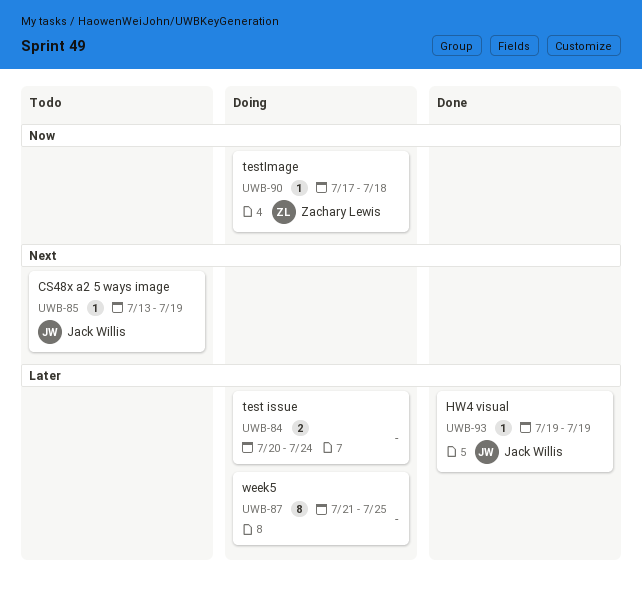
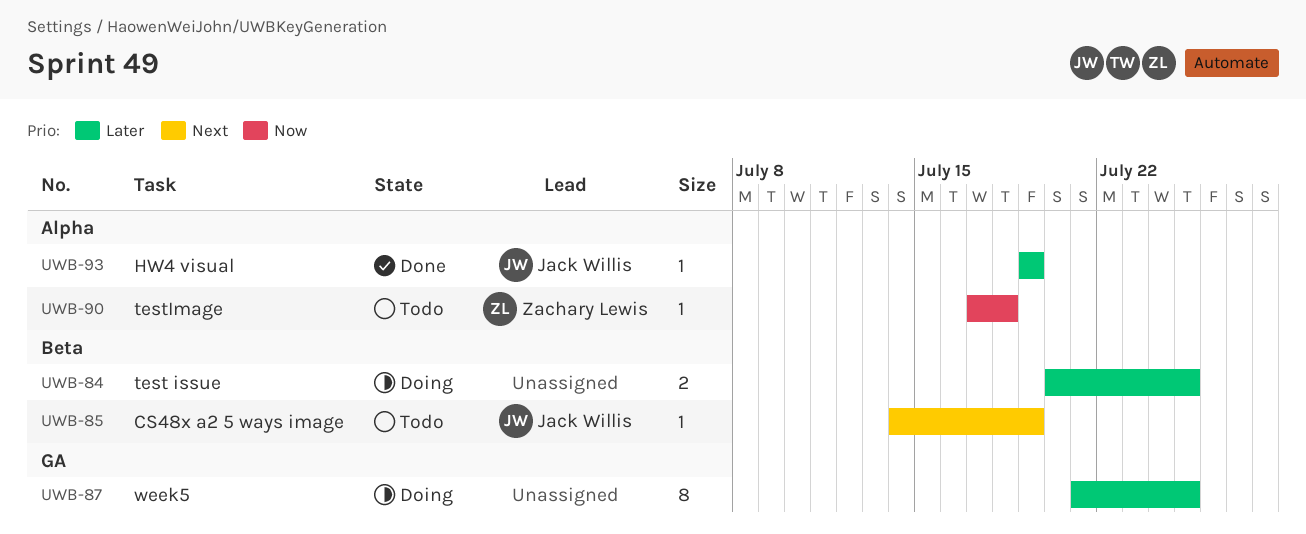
UWB-84, due: Jul 24 -> Jul 25
UWB-85, start: Jul 13 -> Jul 14
UWB-90, status: Doing -> Todo

